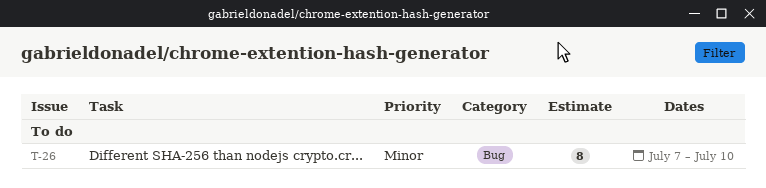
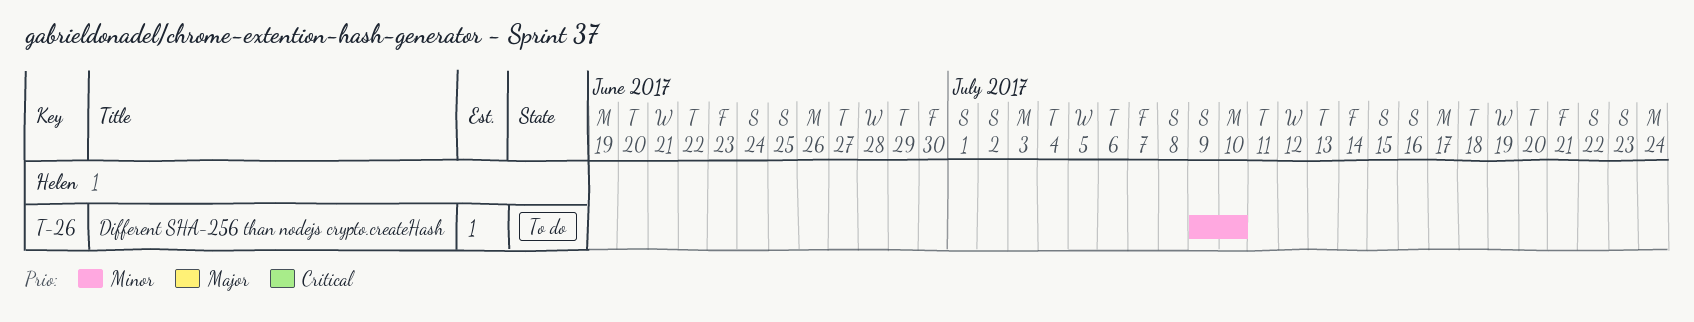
T-26, estimate: 8 -> 1
T-26, start: Jul 7 -> Jul 9

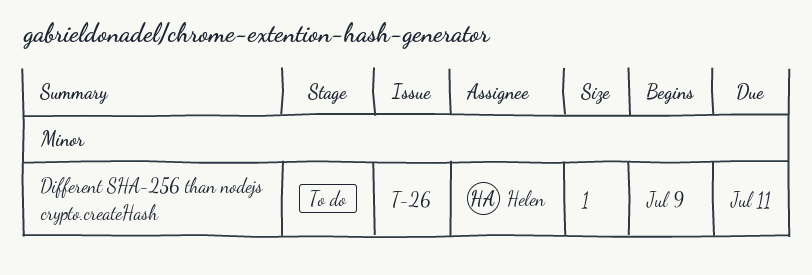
T-26, due: Jul 10 -> Jul 11

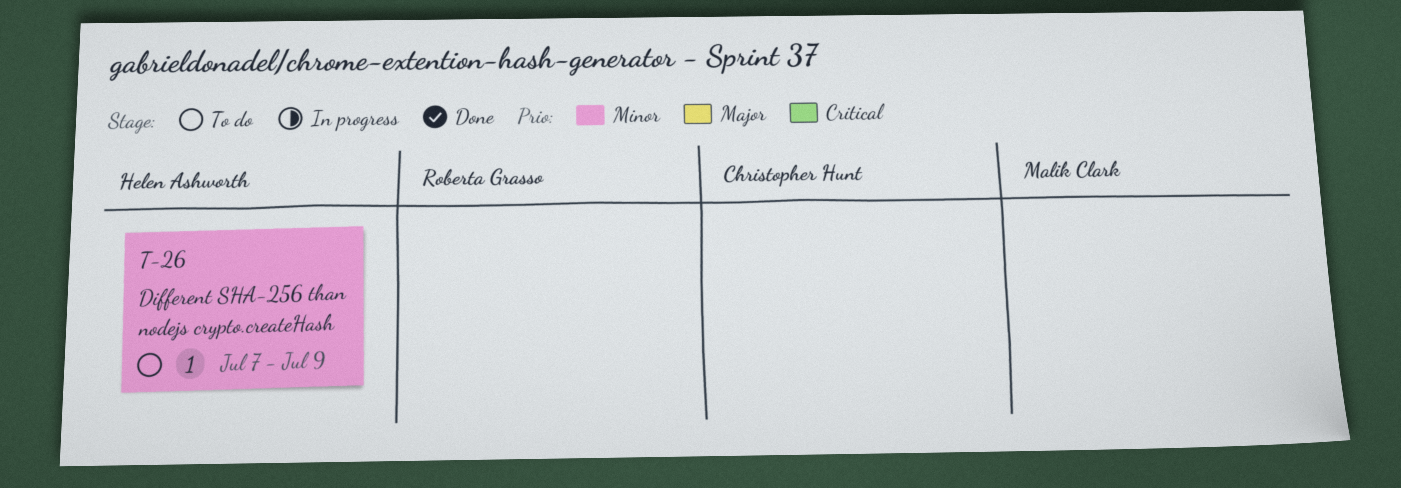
T-26, start: Jul 9 -> Jul 7
T-26, due: Jul 11 -> Jul 9

